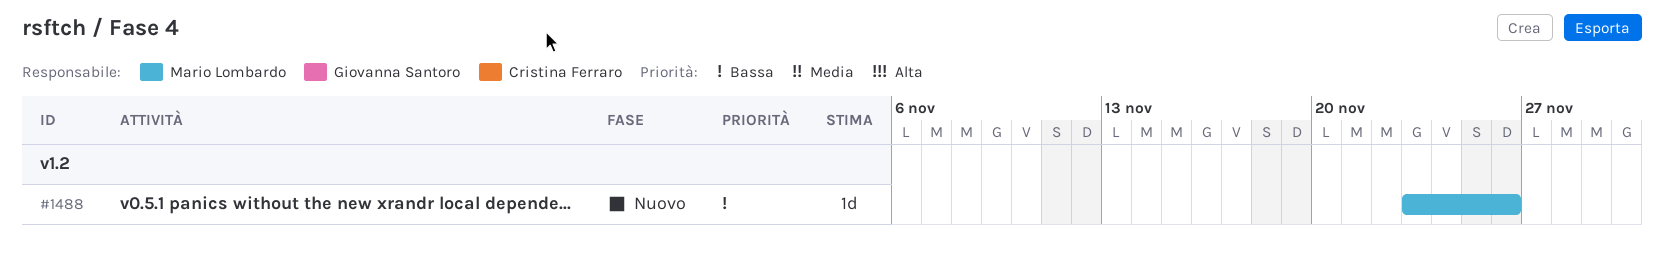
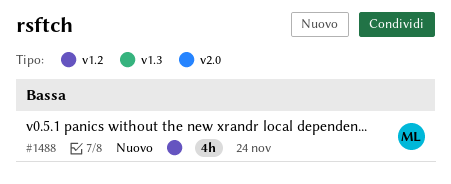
#1488, estimate: 1d -> 4h
#1488, due: Nov 26 -> Nov 24

